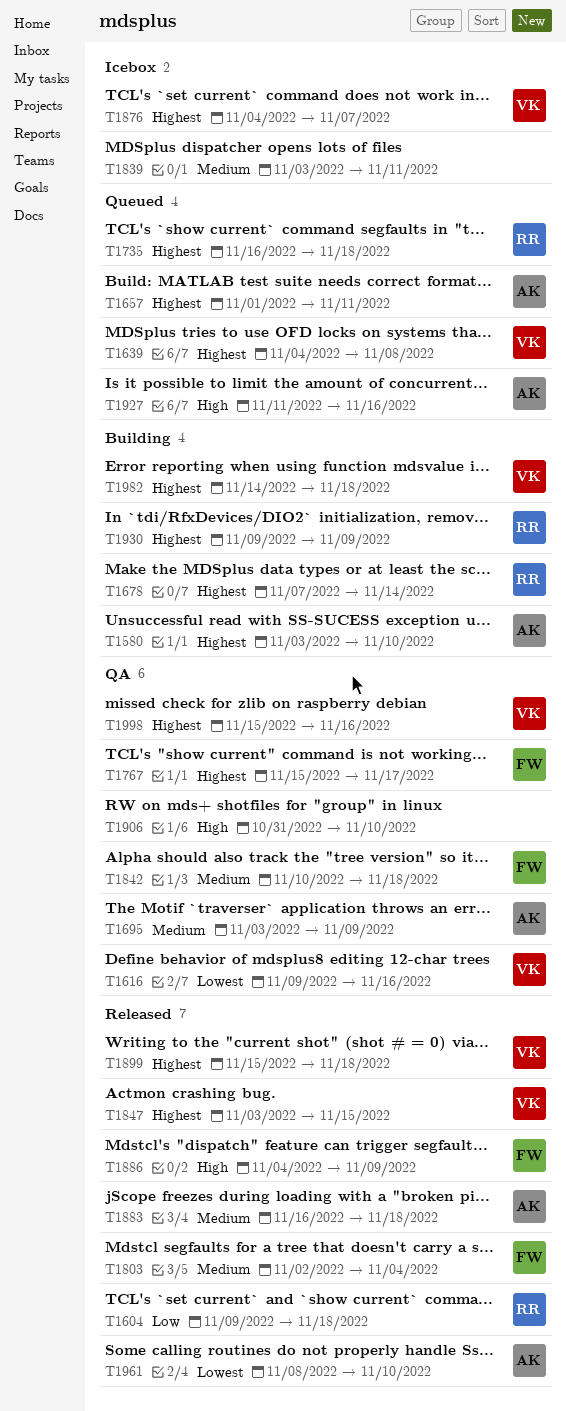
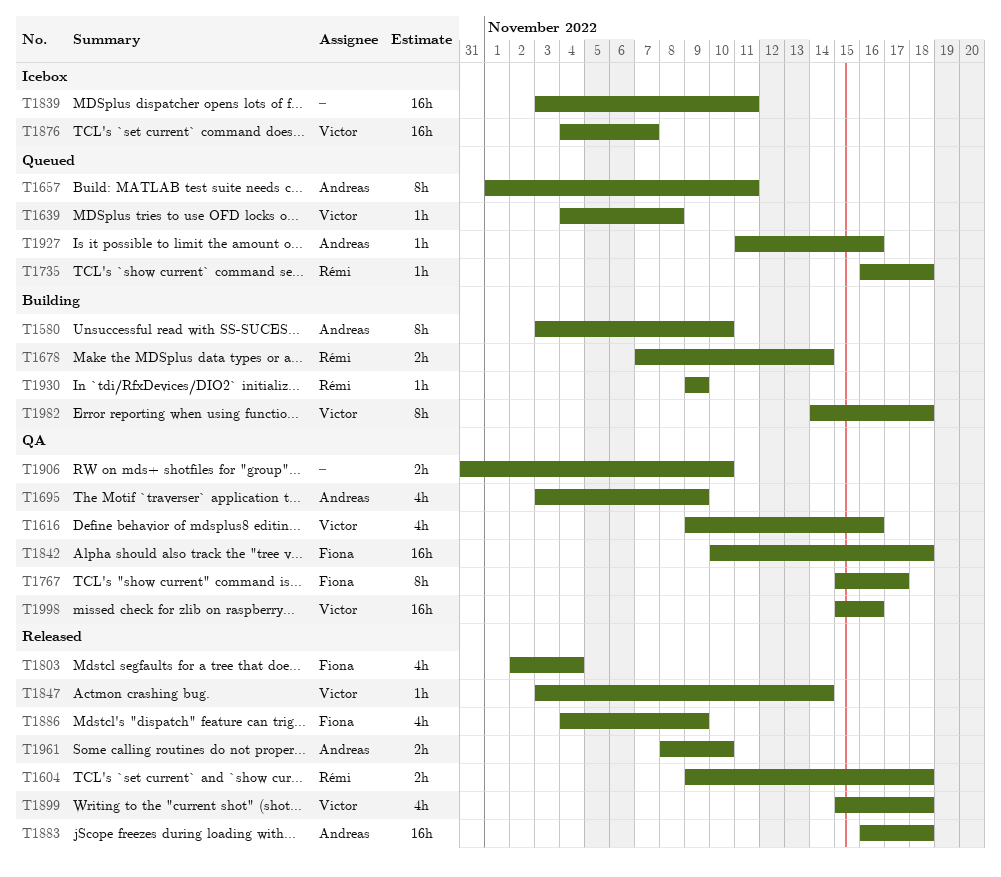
T1847, due: Nov 15 -> Nov 14

